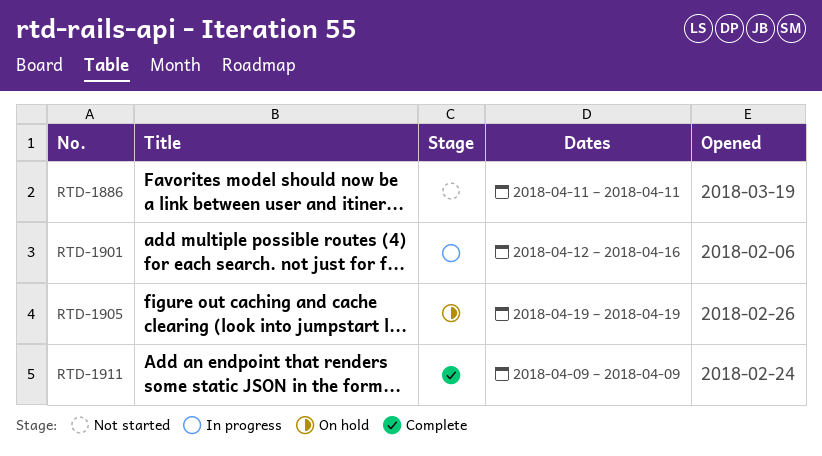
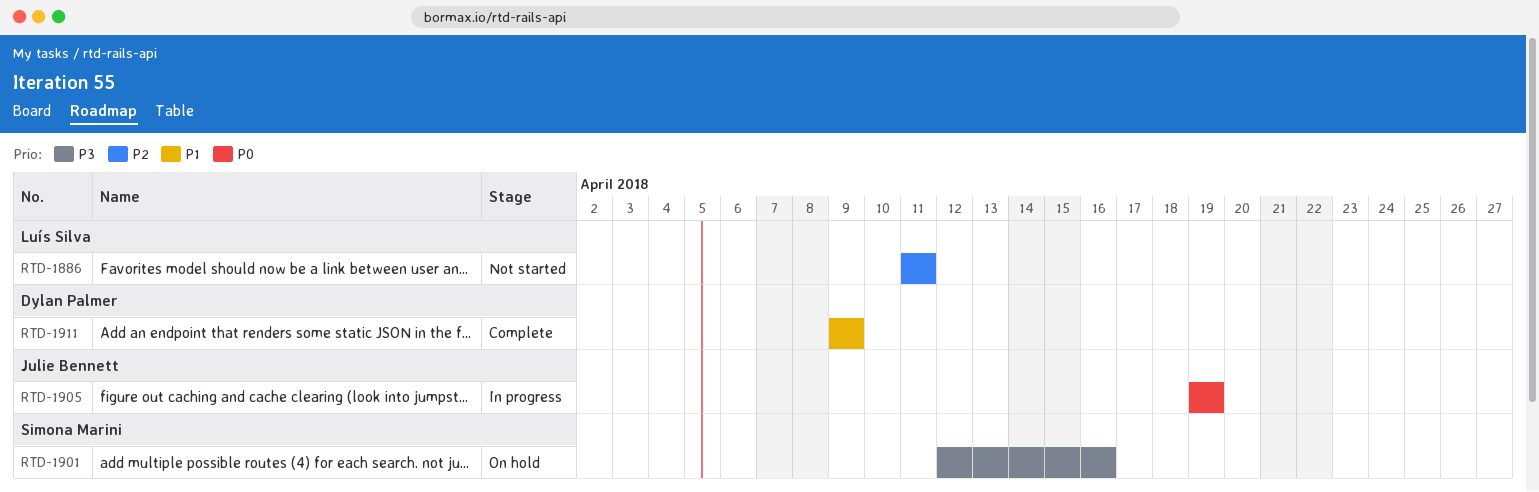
RTD-1901, status: In progress -> On hold
RTD-1905, status: On hold -> In progress

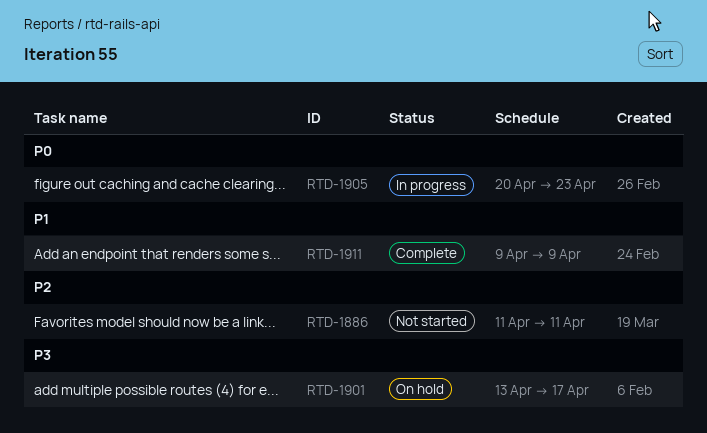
RTD-1901, start: Apr 12 -> Apr 13
RTD-1901, due: Apr 16 -> Apr 17
RTD-1905, start: Apr 19 -> Apr 20
RTD-1905, due: Apr 19 -> Apr 23

